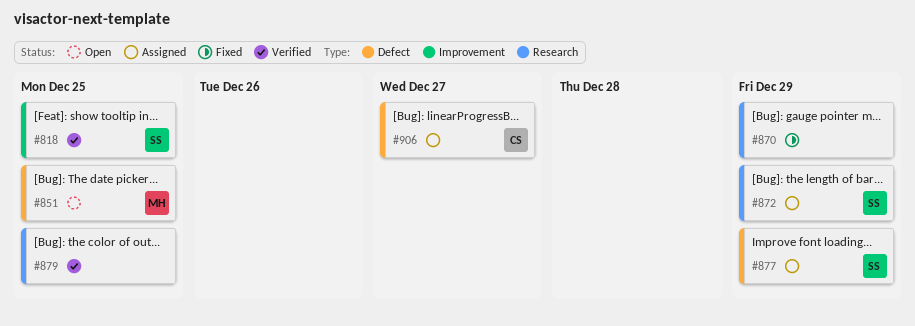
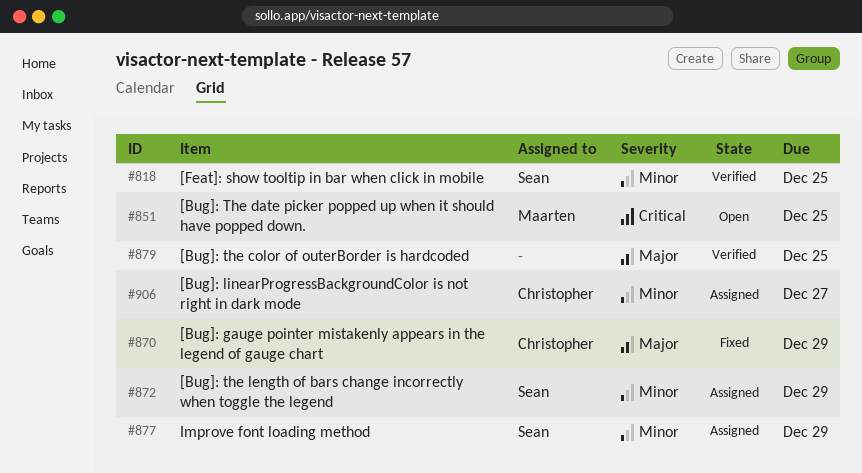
#870, owner: none -> Christopher

